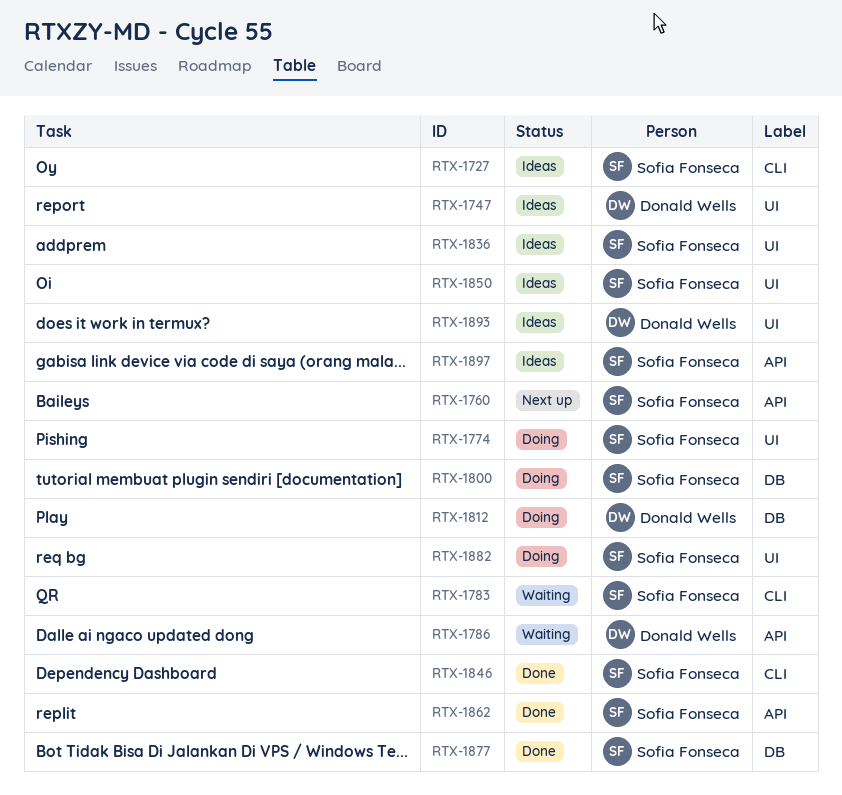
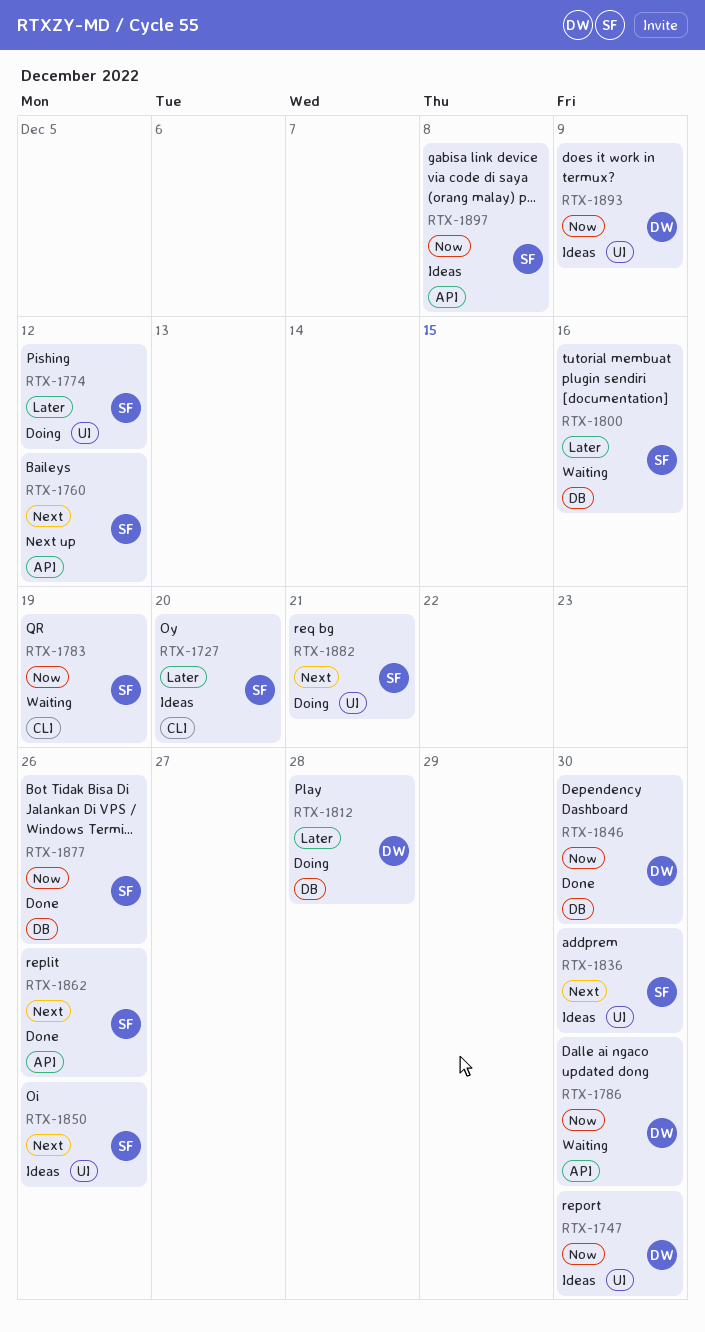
RTX-1800, status: Doing -> Waiting
RTX-1846, owner: Sofia Fonseca -> Donald Wells
RTX-1846, label: CLI -> DB

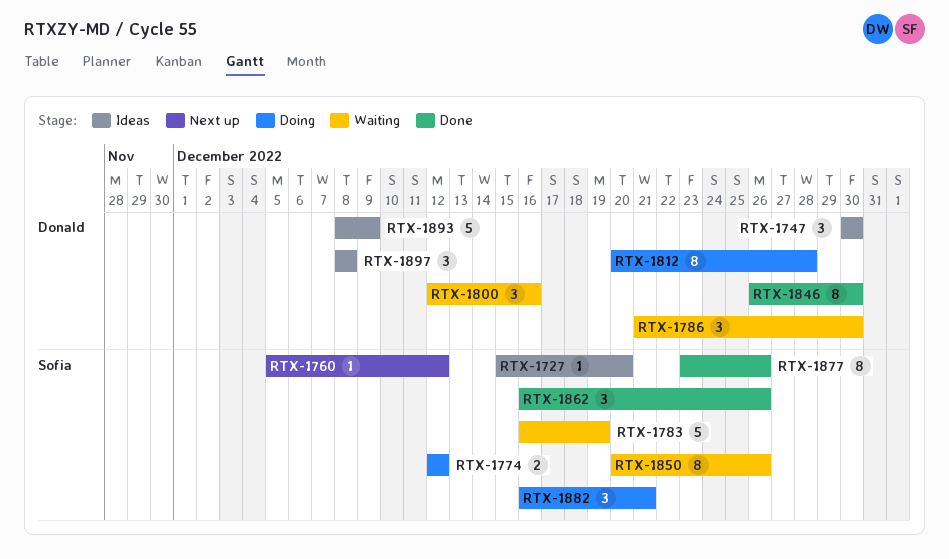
RTX-1800, owner: Sofia -> Donald
RTX-1836: present -> none
RTX-1850, status: Ideas -> Waiting
RTX-1897, owner: Sofia -> Donald

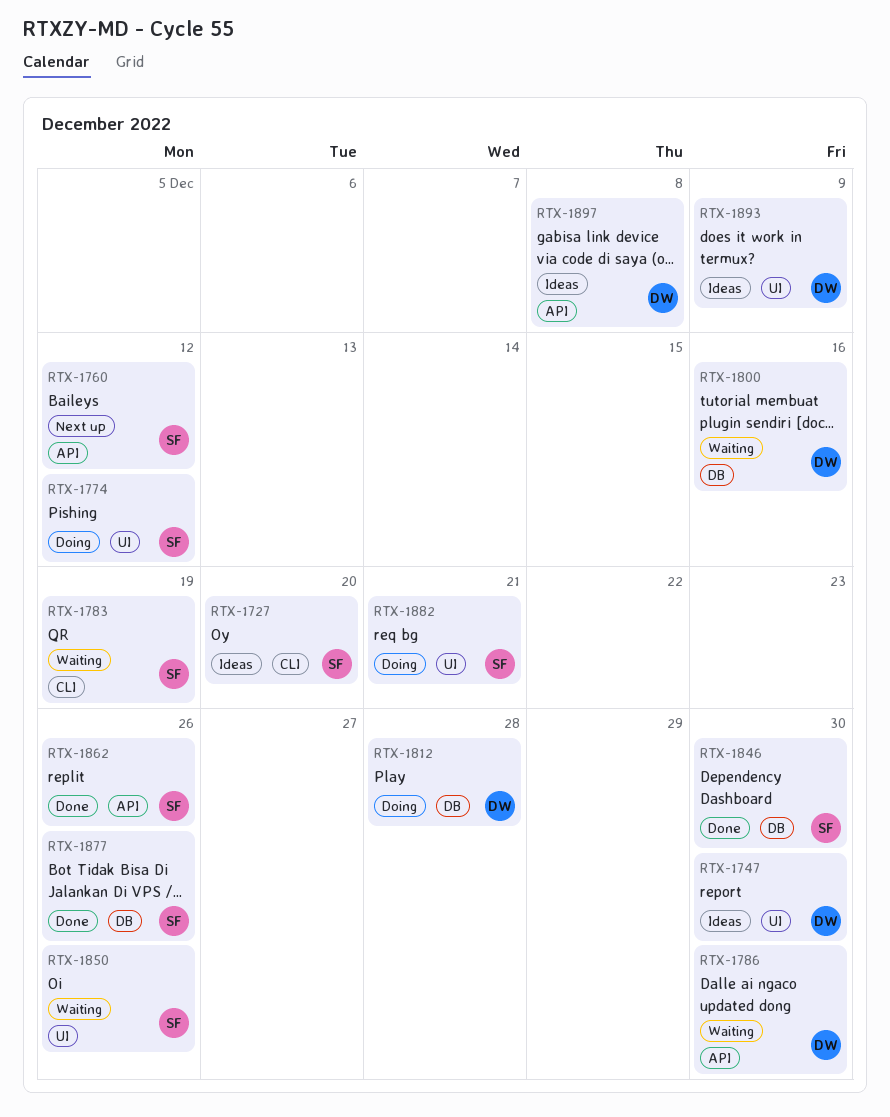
RTX-1846, owner: Donald -> Sofia

